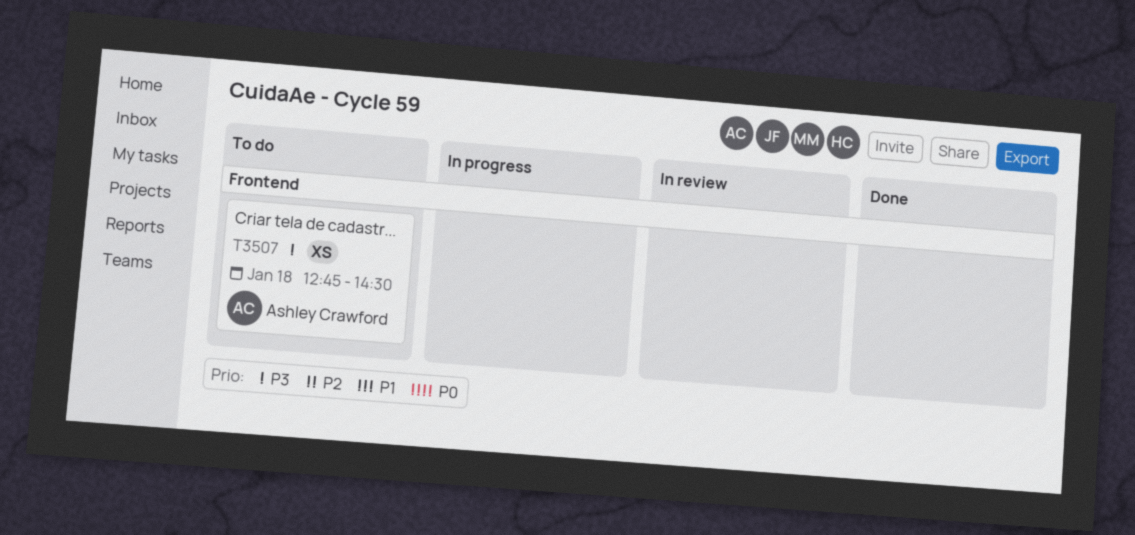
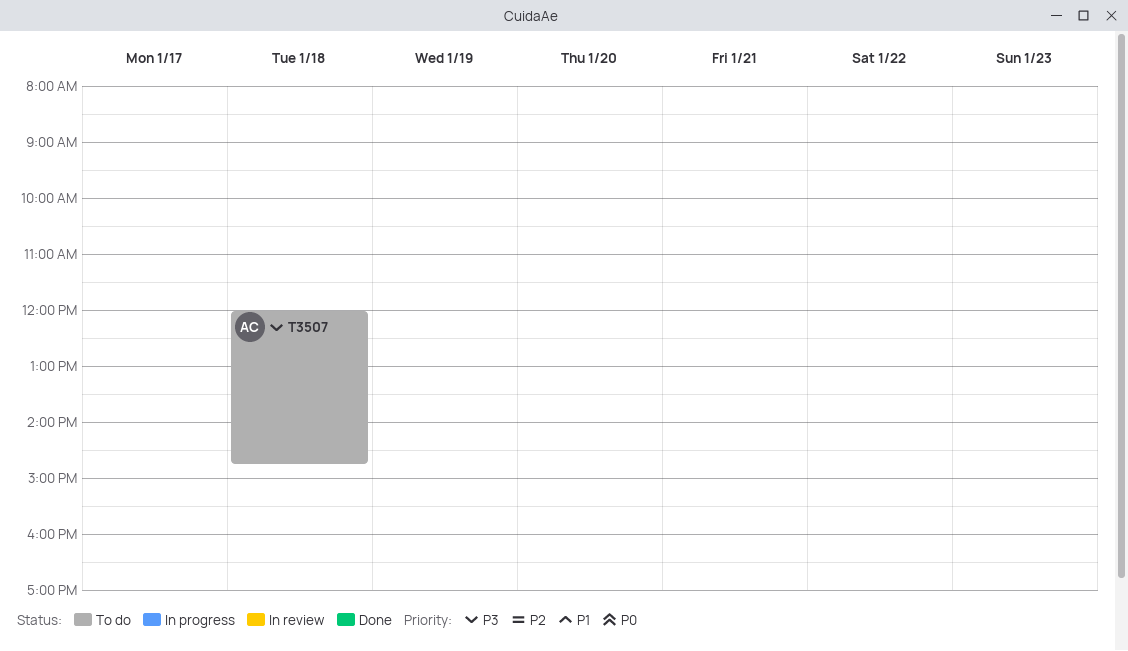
T3507, begins: 12:45 -> 12:00
T3507, ends: 14:30 -> 14:45

